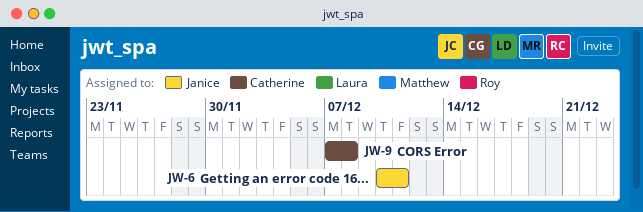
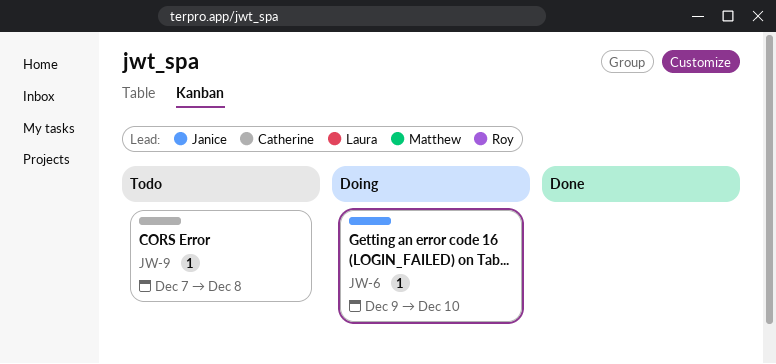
JW-6, start: Dec 10 -> Dec 9
JW-6, due: Dec 11 -> Dec 10

